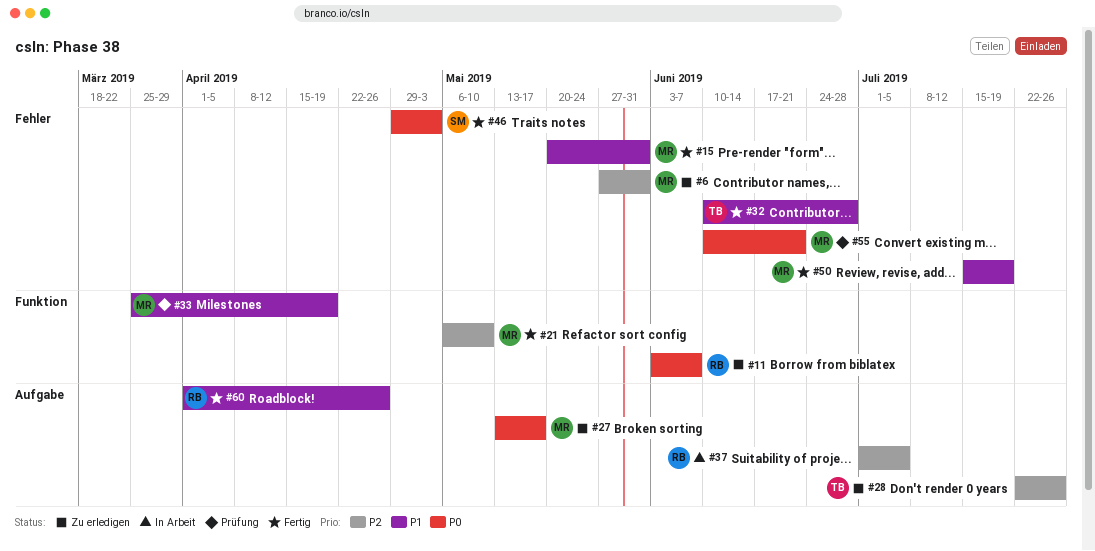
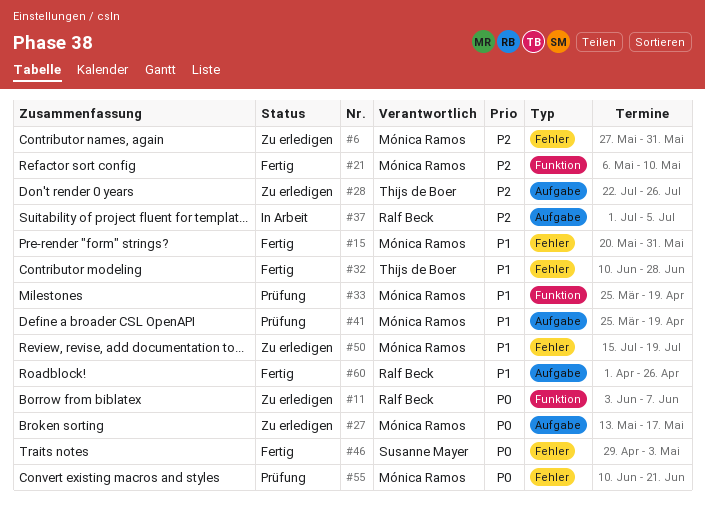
#41: none -> present
#50, status: Fertig -> Zu erledigen

